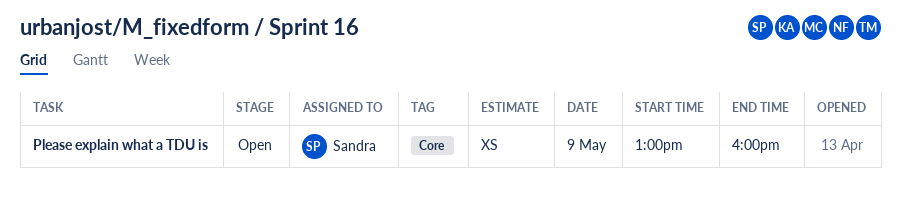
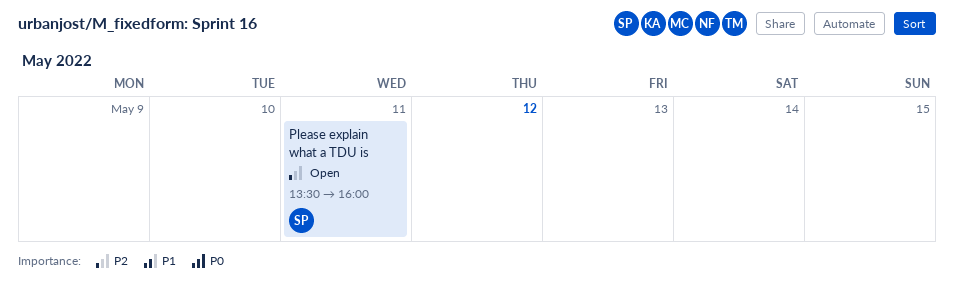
Please explain what a TDU is, day: May 9 -> May 11
Please explain what a TDU is, begins: 13:00 -> 13:30

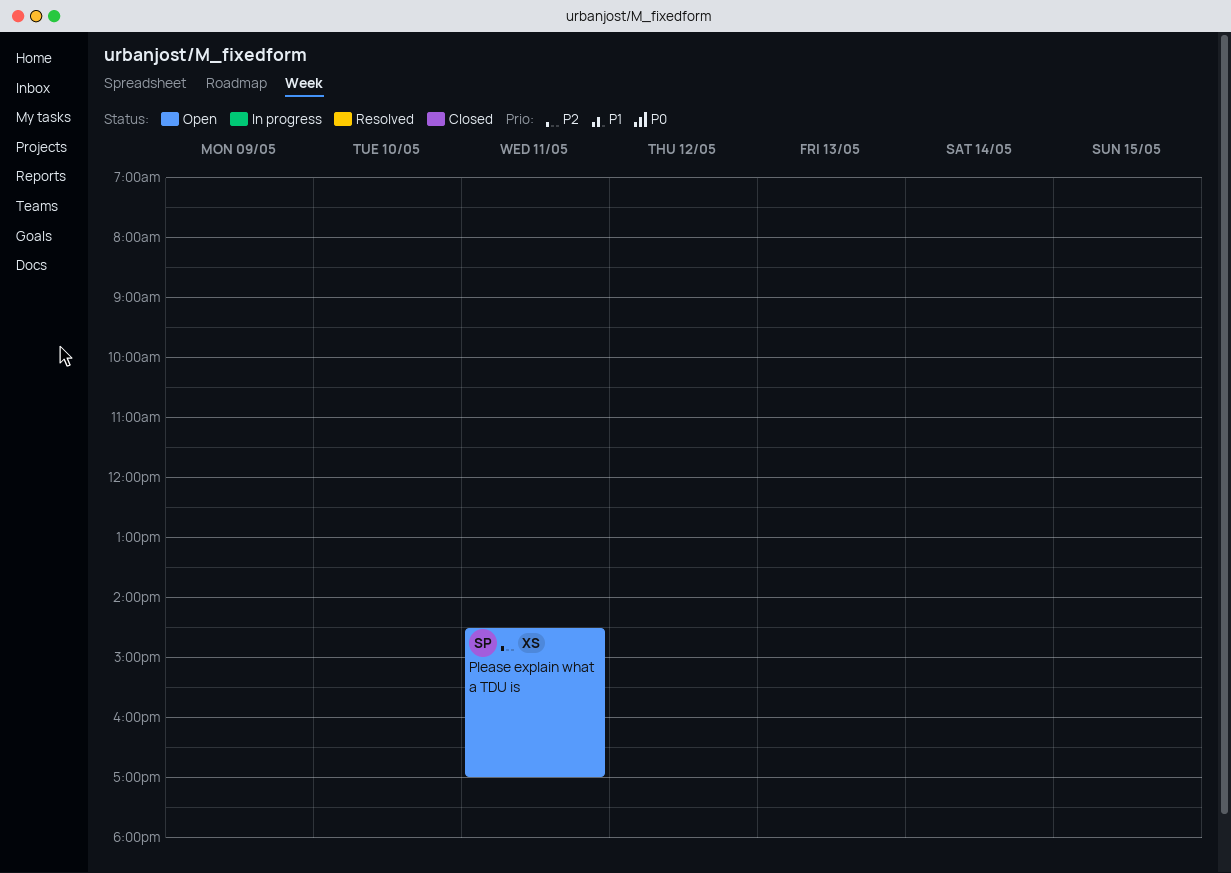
Please explain what a TDU is, begins: 13:30 -> 14:30
Please explain what a TDU is, ends: 16:00 -> 17:00

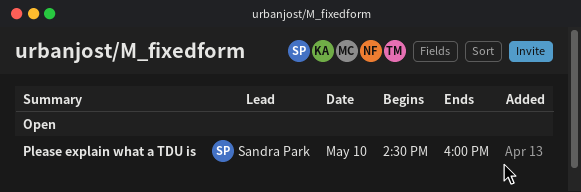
Please explain what a TDU is, day: May 11 -> May 10
Please explain what a TDU is, ends: 17:00 -> 16:00

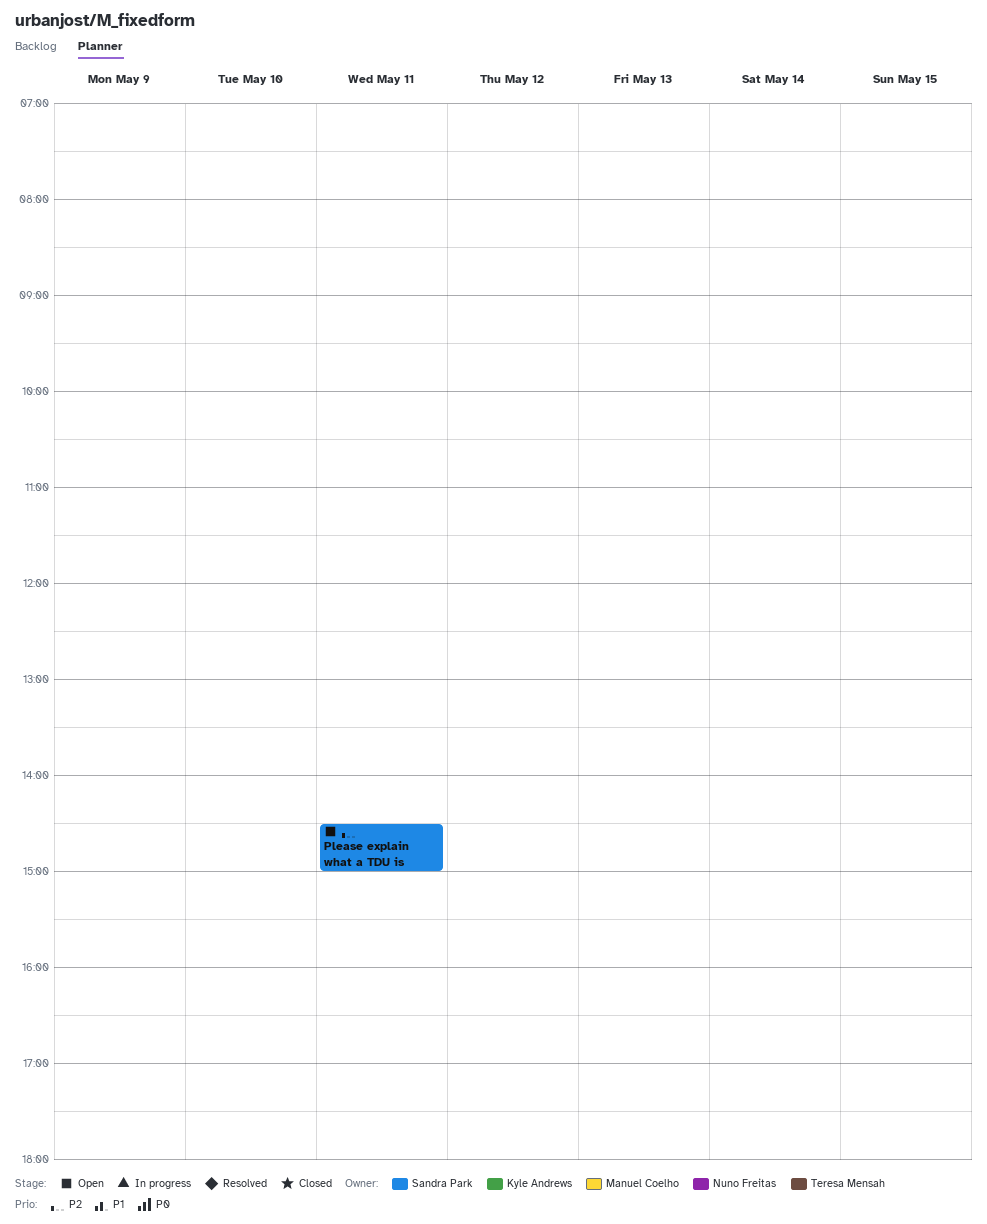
Please explain what a TDU is, day: May 10 -> May 11
Please explain what a TDU is, ends: 16:00 -> 15:00

